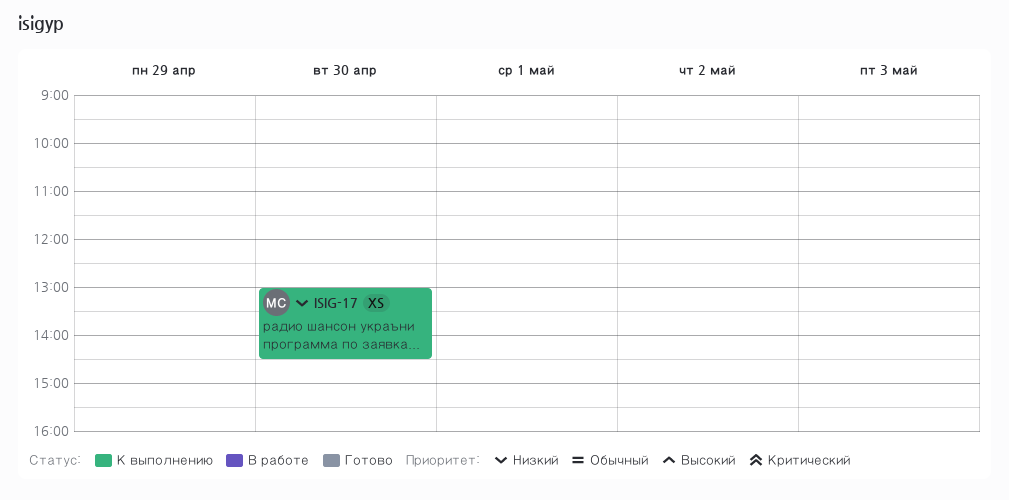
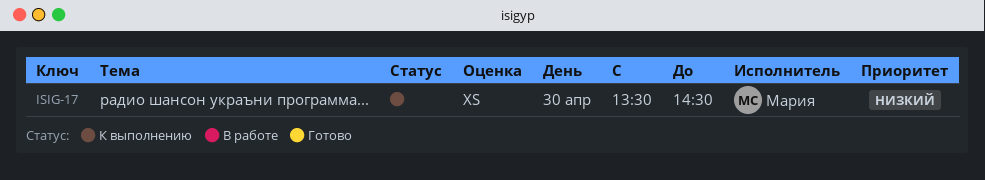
ISIG-17, begins: 13:00 -> 13:30

